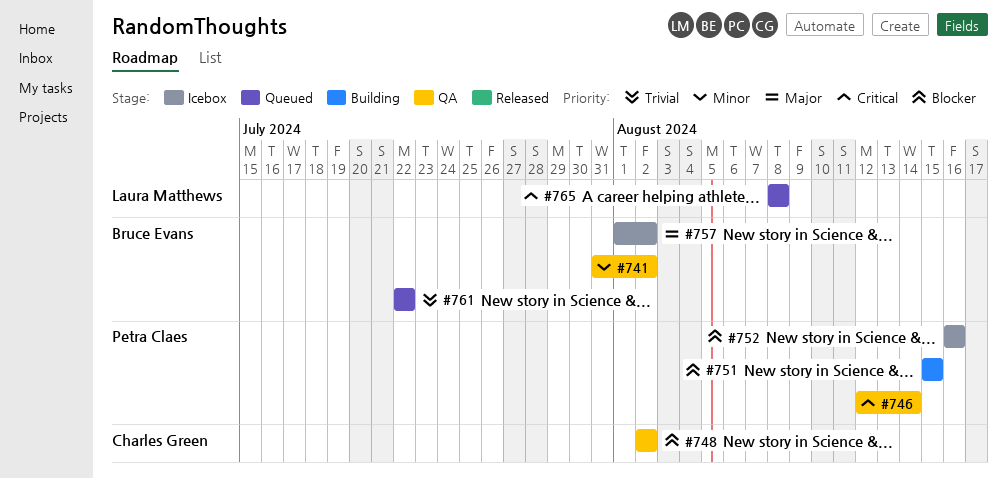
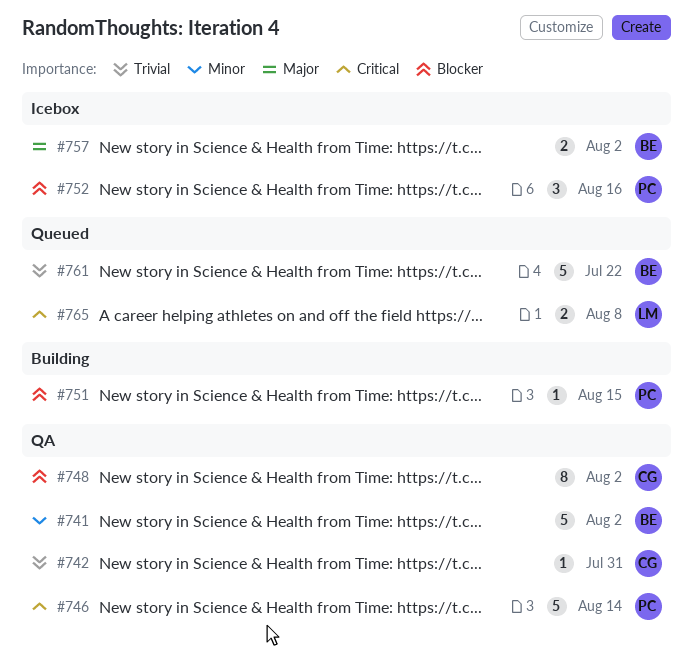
#742: none -> present

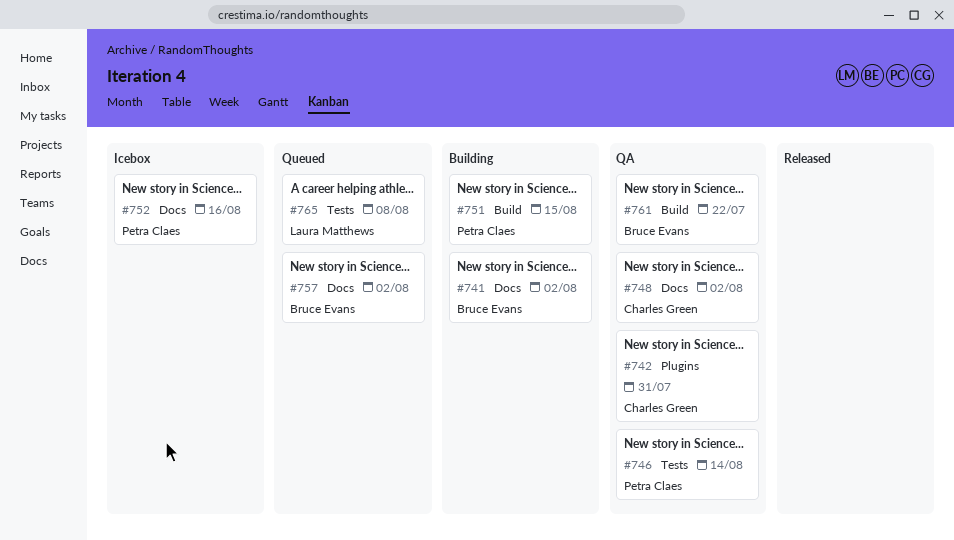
#741, status: QA -> Building
#757, status: Icebox -> Queued
#761, status: Queued -> QA

